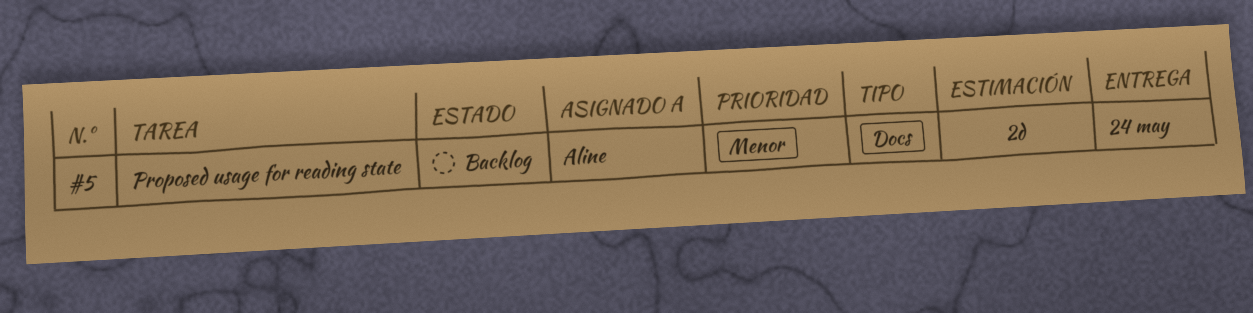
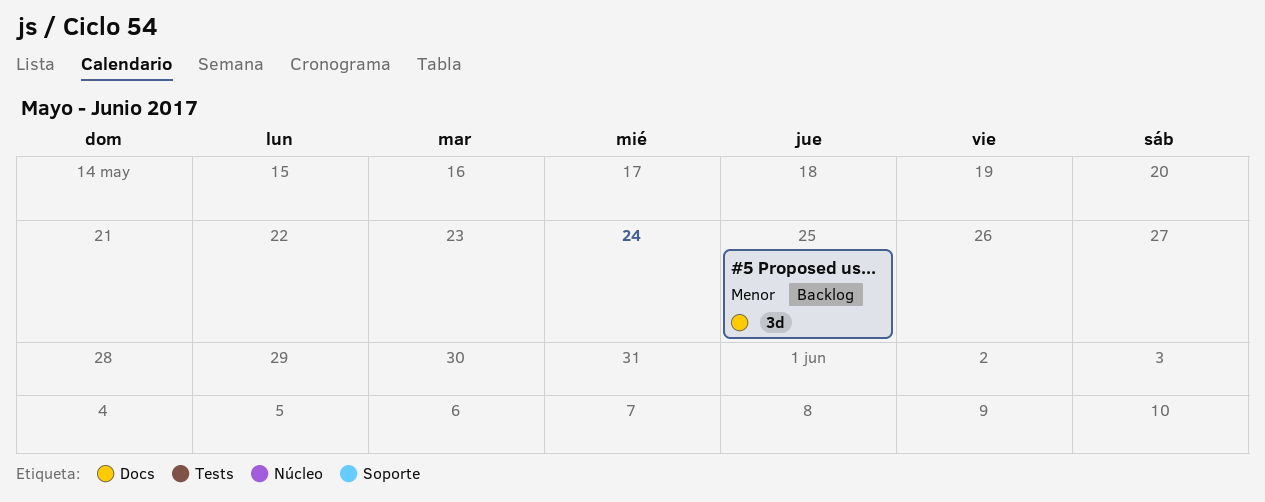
#5, estimate: 2d -> 3d
#5, due: May 24 -> May 25

